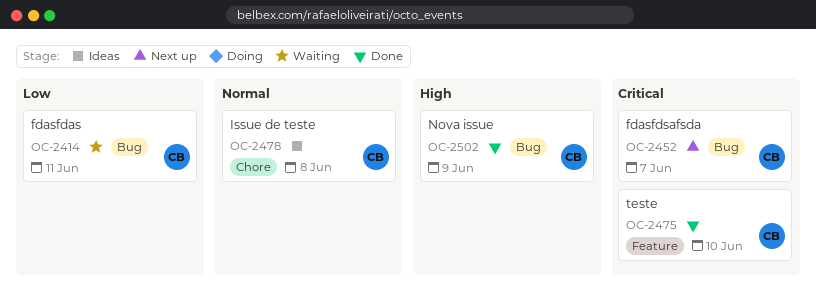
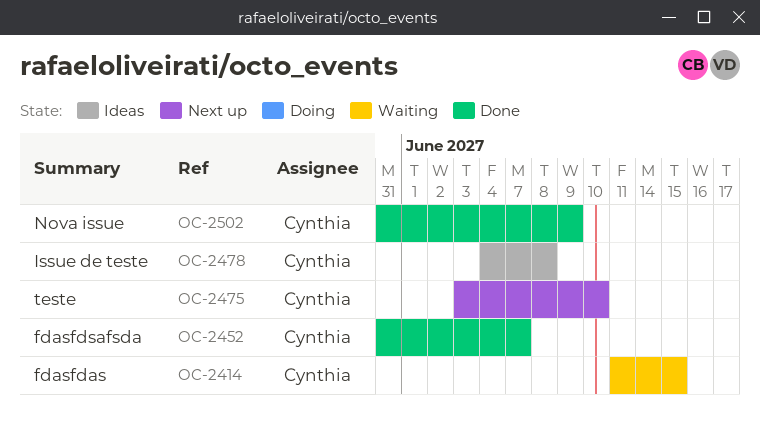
OC-2414, due: Jun 11 -> Jun 15
OC-2452, status: Next up -> Done
OC-2475, status: Done -> Next up

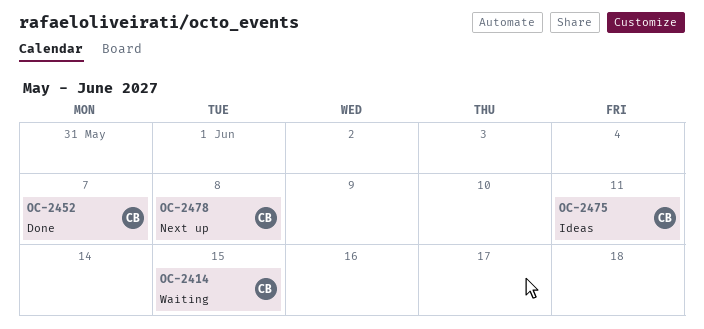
OC-2475, status: Next up -> Ideas
OC-2475, due: Jun 10 -> Jun 11
OC-2478, status: Ideas -> Next up
OC-2502: present -> none

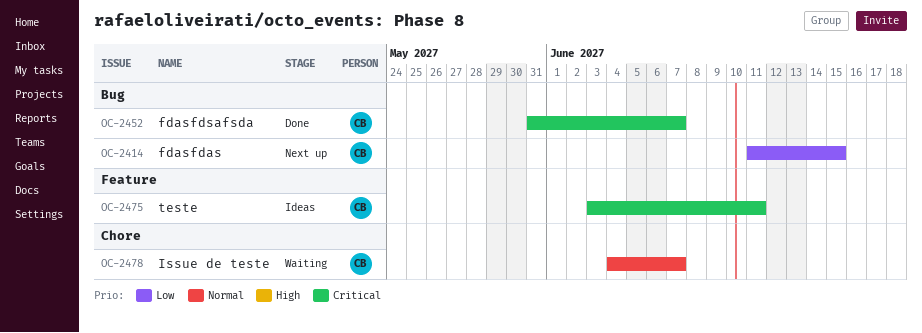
OC-2414, status: Waiting -> Next up
OC-2478, status: Next up -> Waiting
OC-2478, due: Jun 8 -> Jun 7

